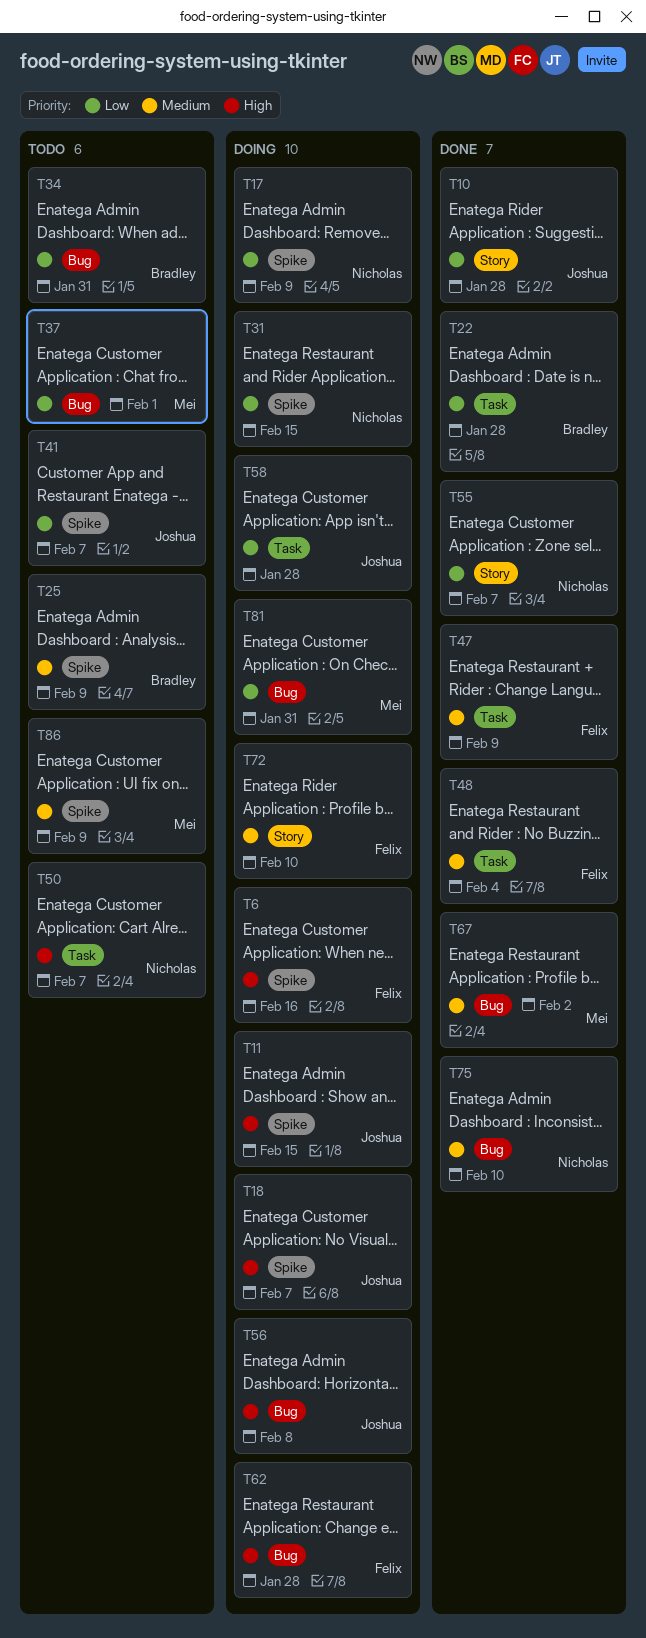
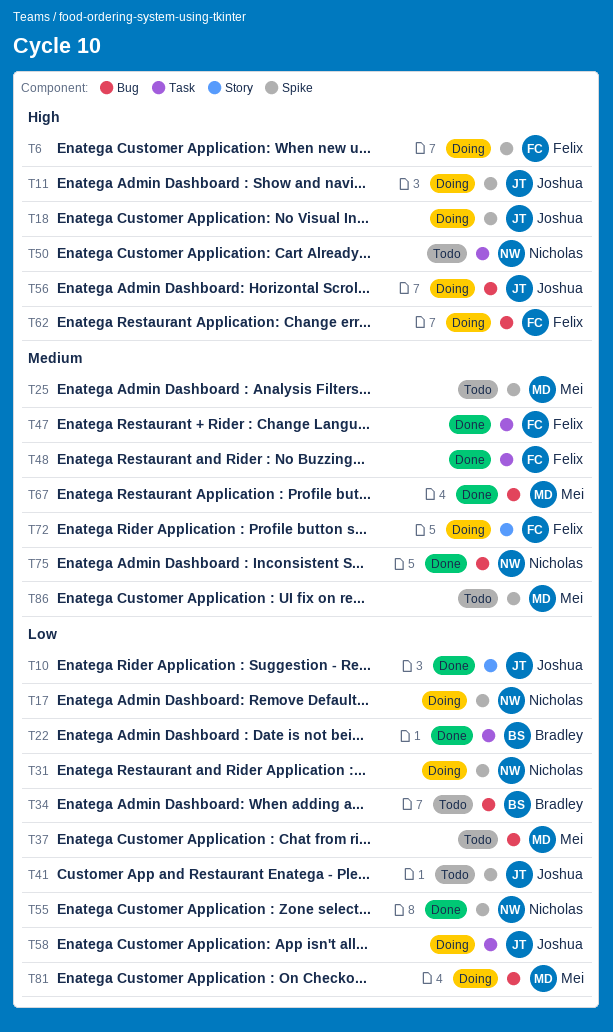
T25, owner: Bradley -> Mei
T55, label: Story -> Spike

